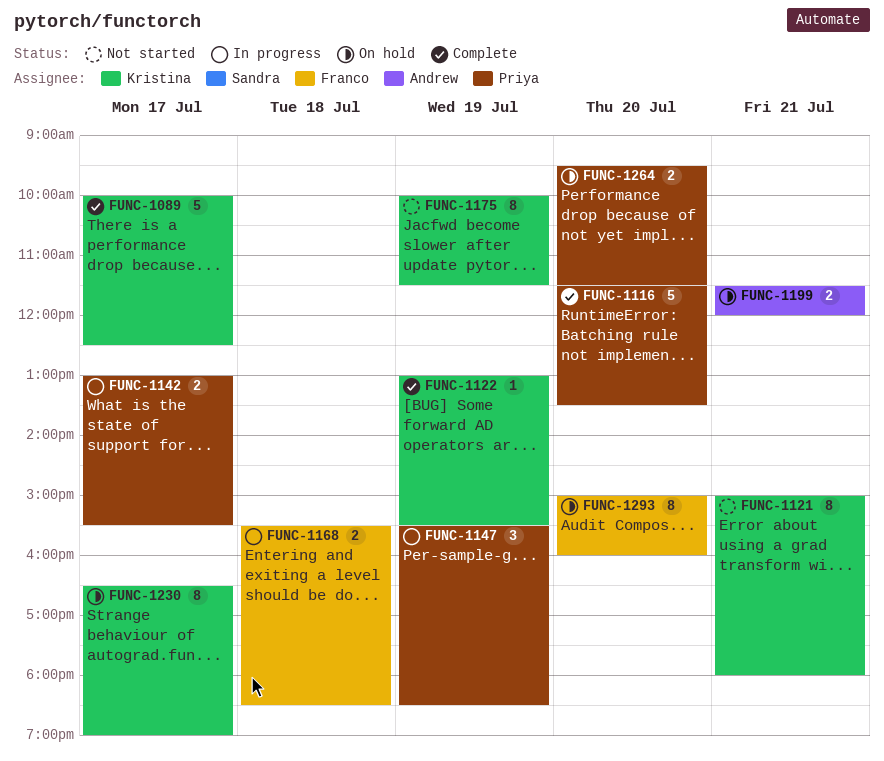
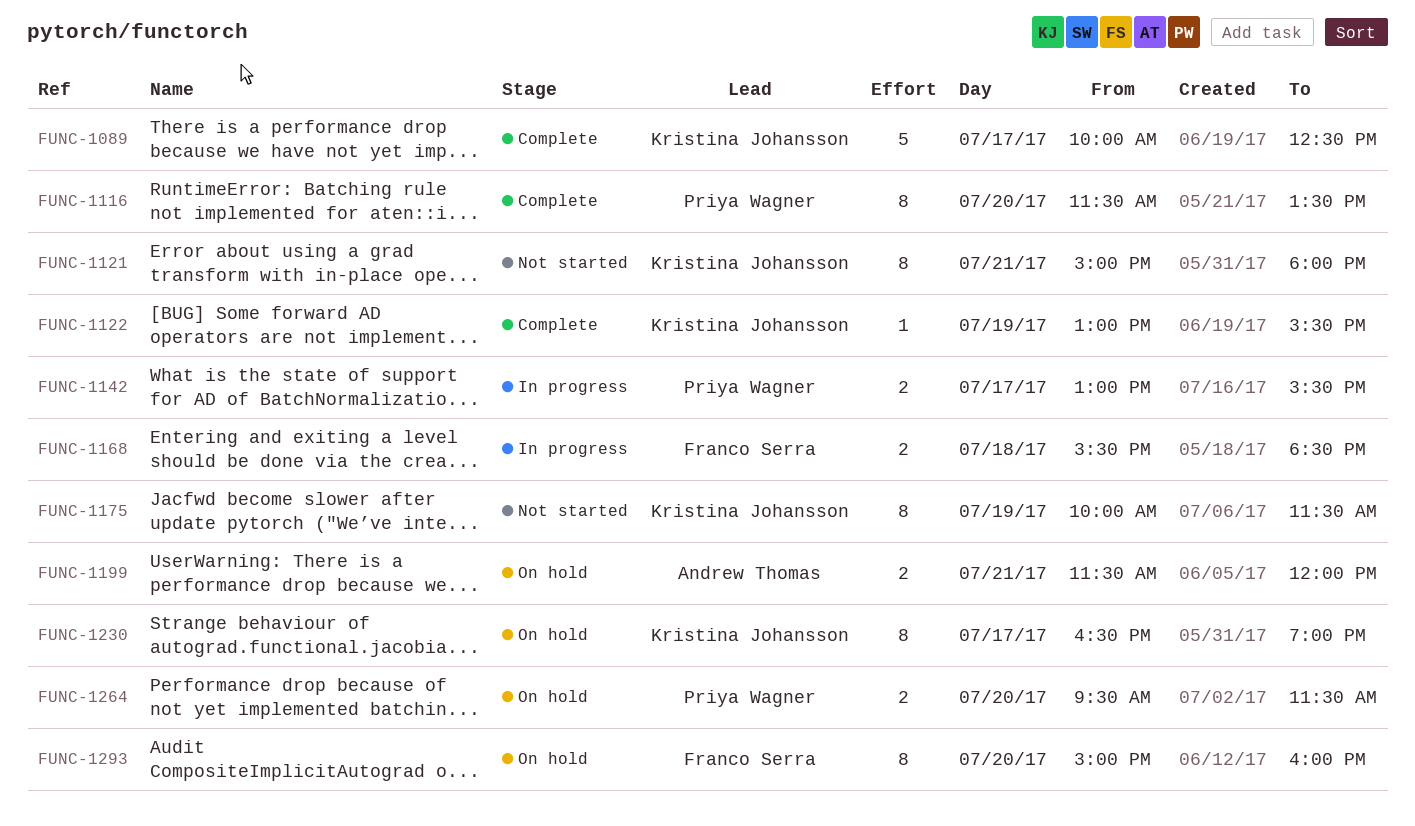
FUNC-1116, estimate: 5 -> 8
FUNC-1147: present -> none

